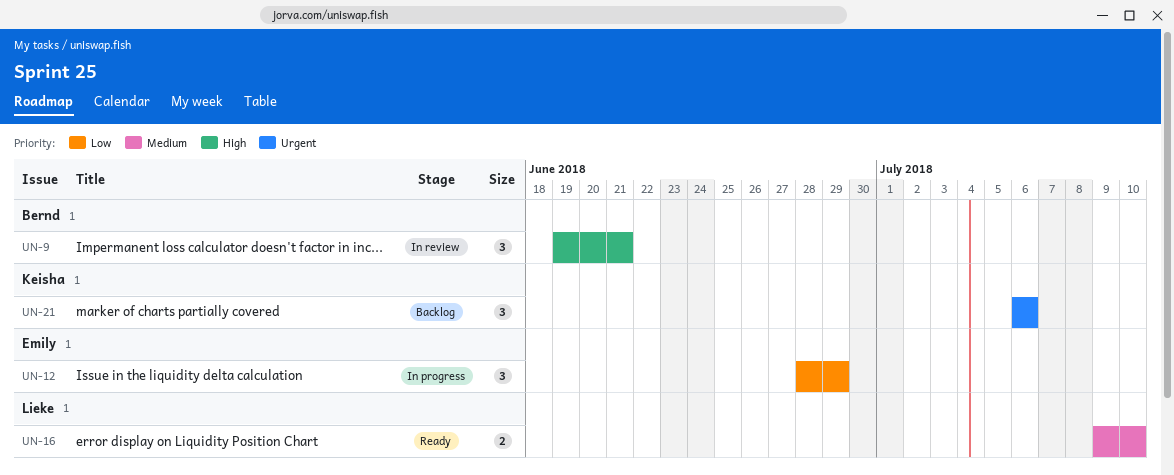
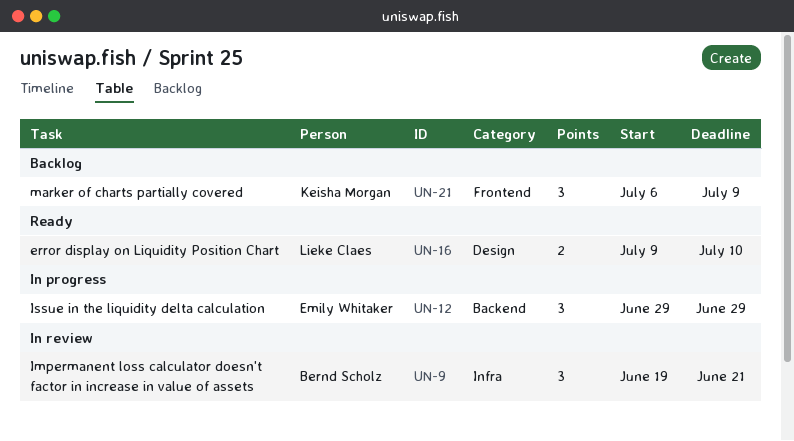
UN-12, start: Jun 28 -> Jun 29
UN-21, due: Jul 6 -> Jul 9

